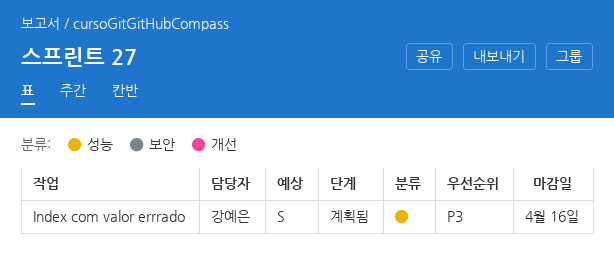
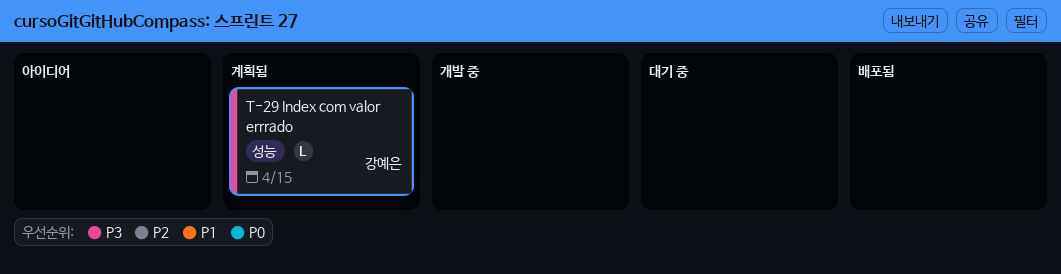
Index com valor errrado, estimate: S -> L
Index com valor errrado, due: Apr 16 -> Apr 15

